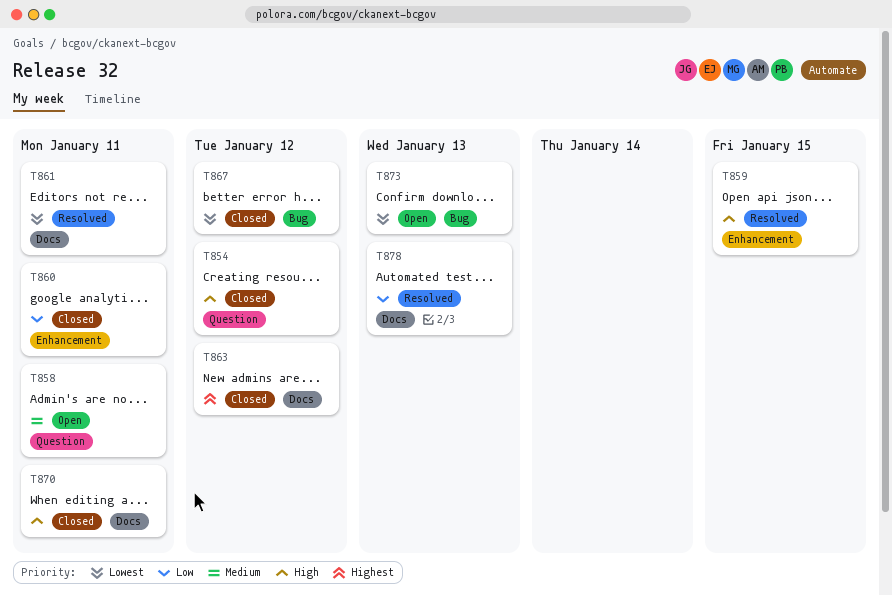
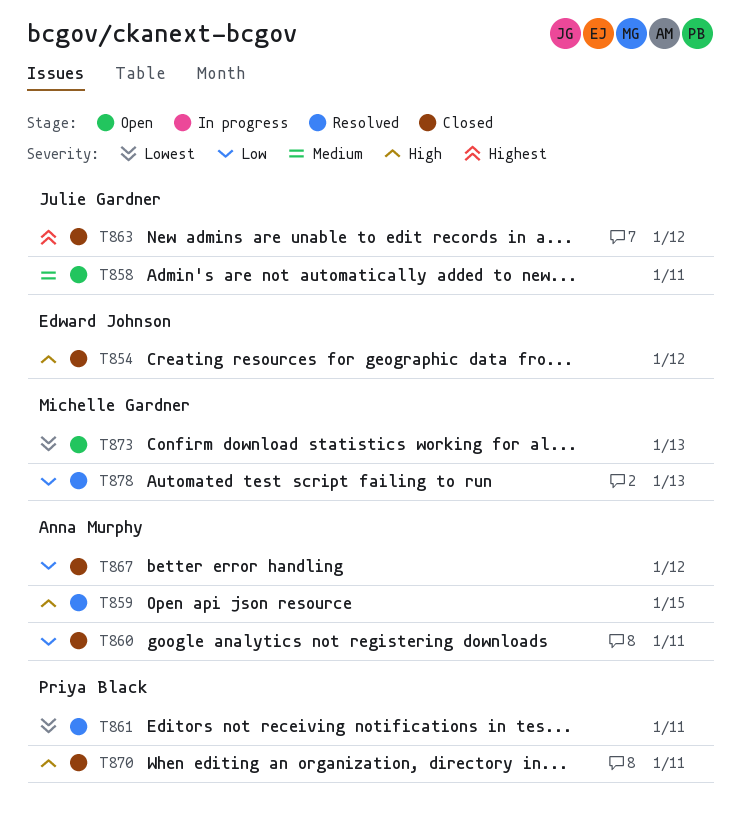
T867, priority: Lowest -> Low

